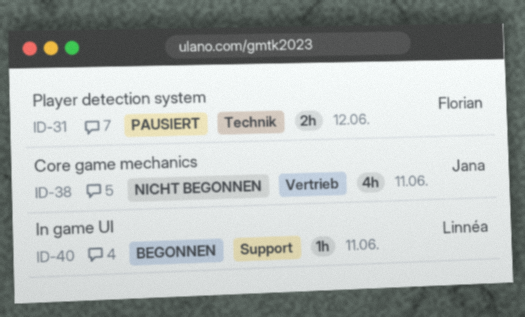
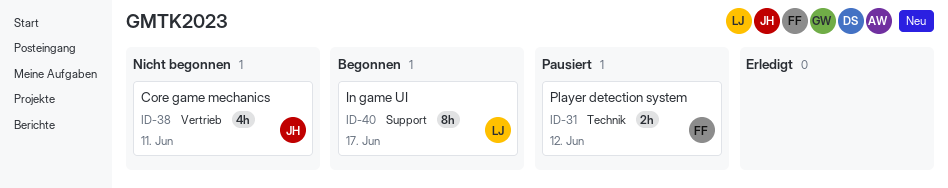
ID-40, estimate: 1h -> 8h
ID-40, due: Jun 11 -> Jun 17

